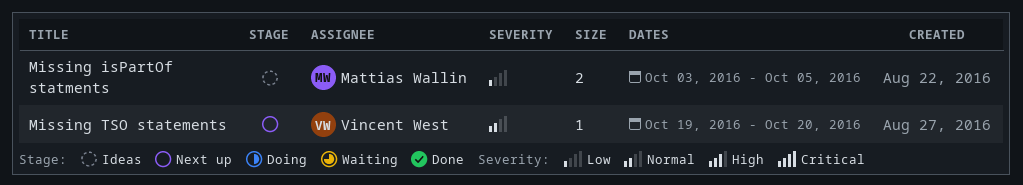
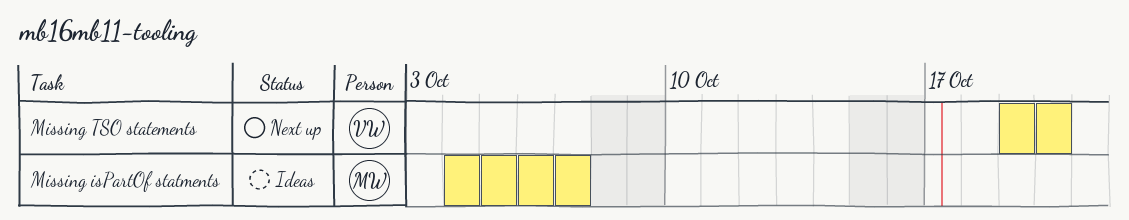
Missing isPartOf statments, start: Oct 3 -> Oct 4
Missing isPartOf statments, due: Oct 5 -> Oct 7

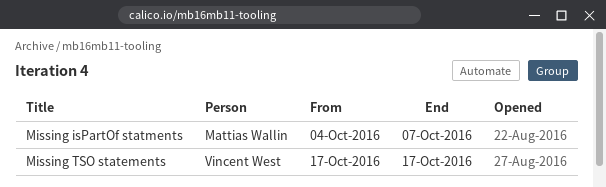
Missing TSO statements, start: Oct 19 -> Oct 17
Missing TSO statements, due: Oct 20 -> Oct 17

